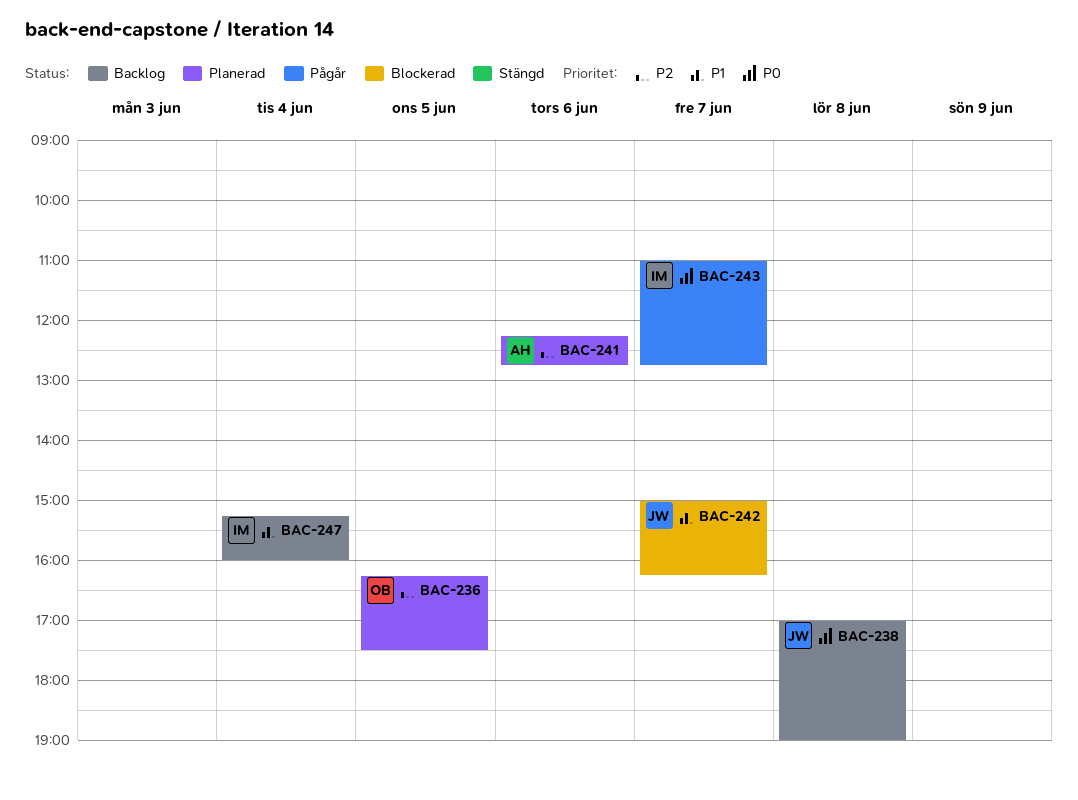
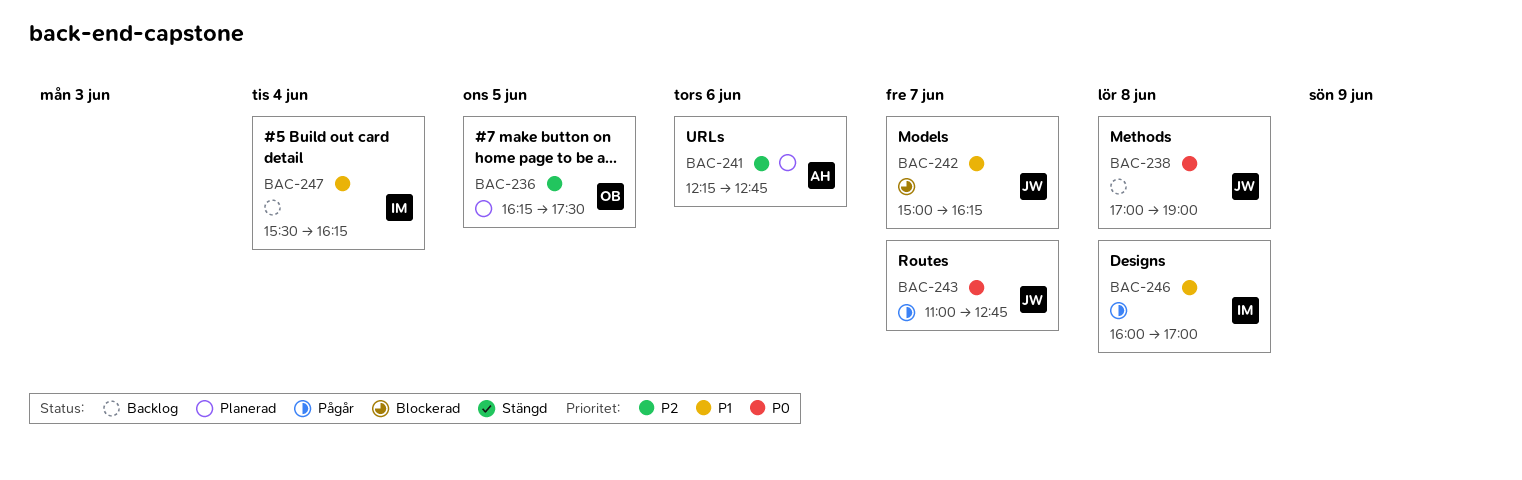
BAC-243, owner: IM -> JW
BAC-246: none -> present
BAC-247, begins: 15:15 -> 15:30
BAC-247, ends: 16:00 -> 16:15

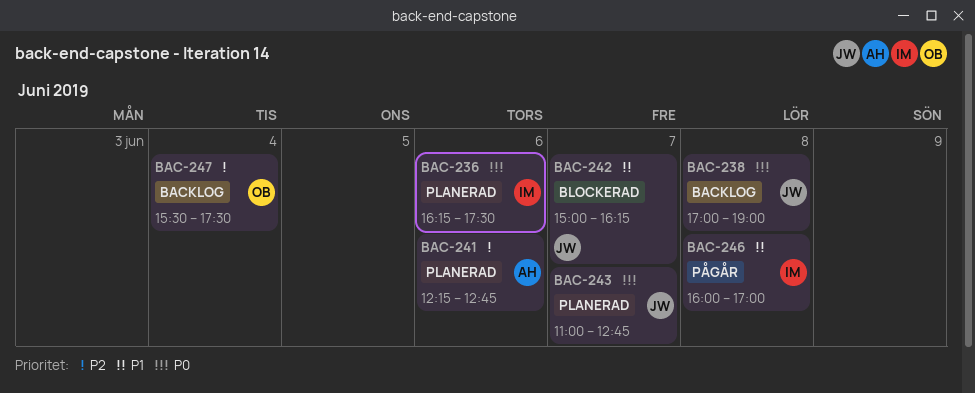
BAC-236, owner: OB -> IM
BAC-236, priority: P2 -> P0
BAC-236, day: Jun 5 -> Jun 6
BAC-243, status: Pågår -> Planerad
BAC-247, owner: IM -> OB
BAC-247, priority: P1 -> P2
BAC-247, ends: 16:15 -> 17:30

